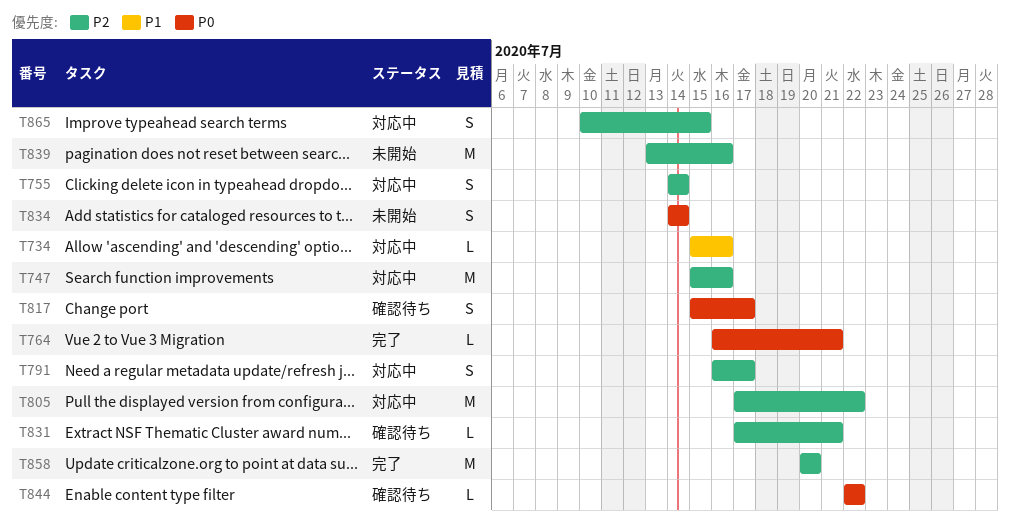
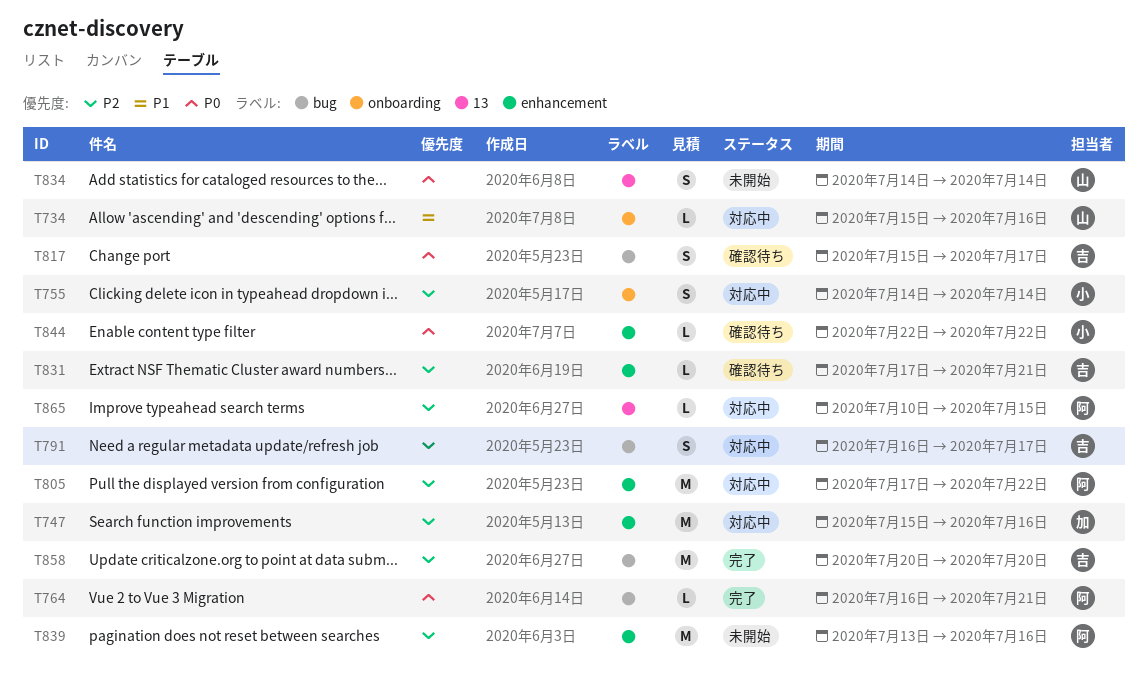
T865, estimate: S -> L

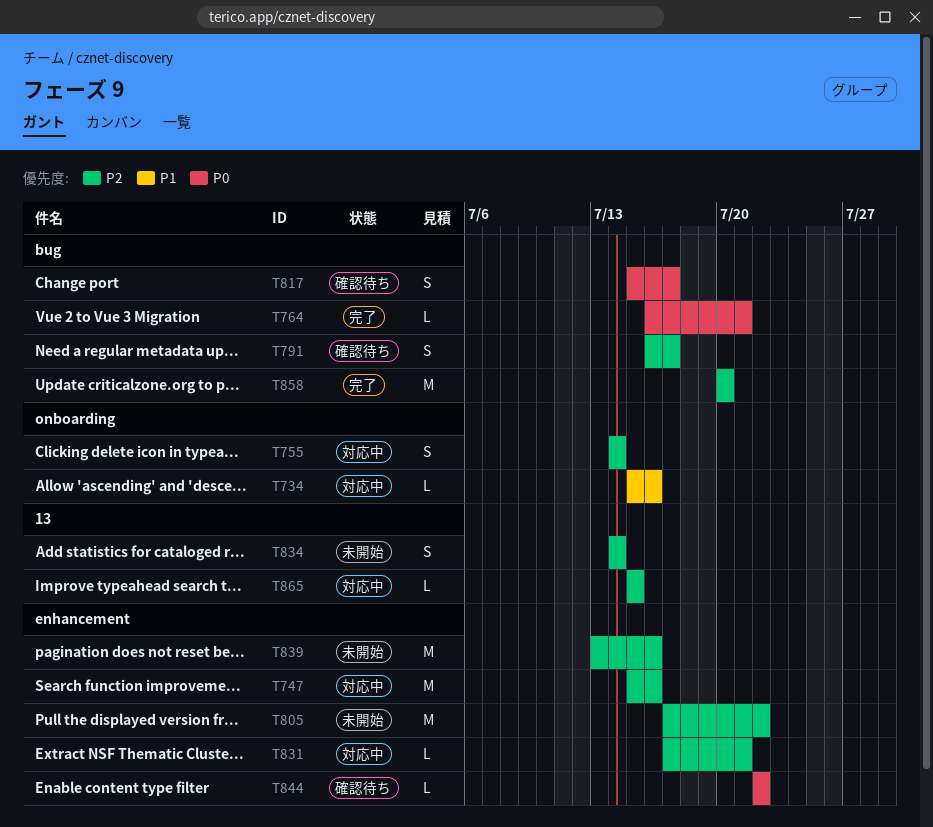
T791, status: 対応中 -> 確認待ち
T805, status: 対応中 -> 未開始
T831, status: 確認待ち -> 対応中
T834, priority: P0 -> P2
T865, start: Jul 10 -> Jul 15

